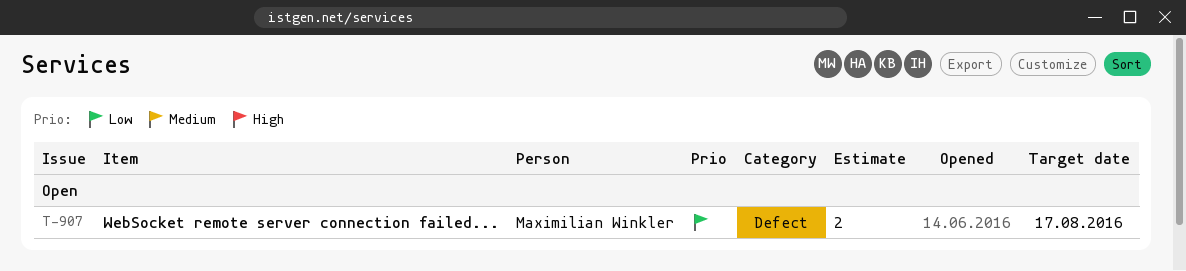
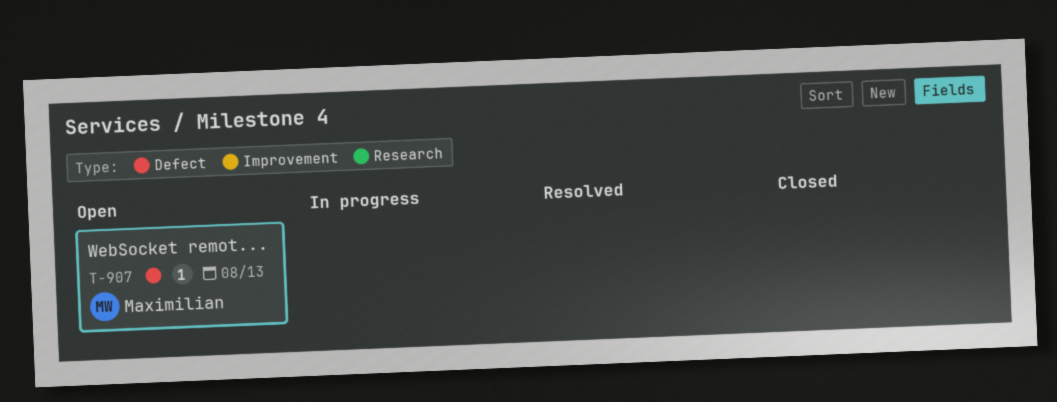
T-907, estimate: 2 -> 1
T-907, due: Aug 17 -> Aug 13

